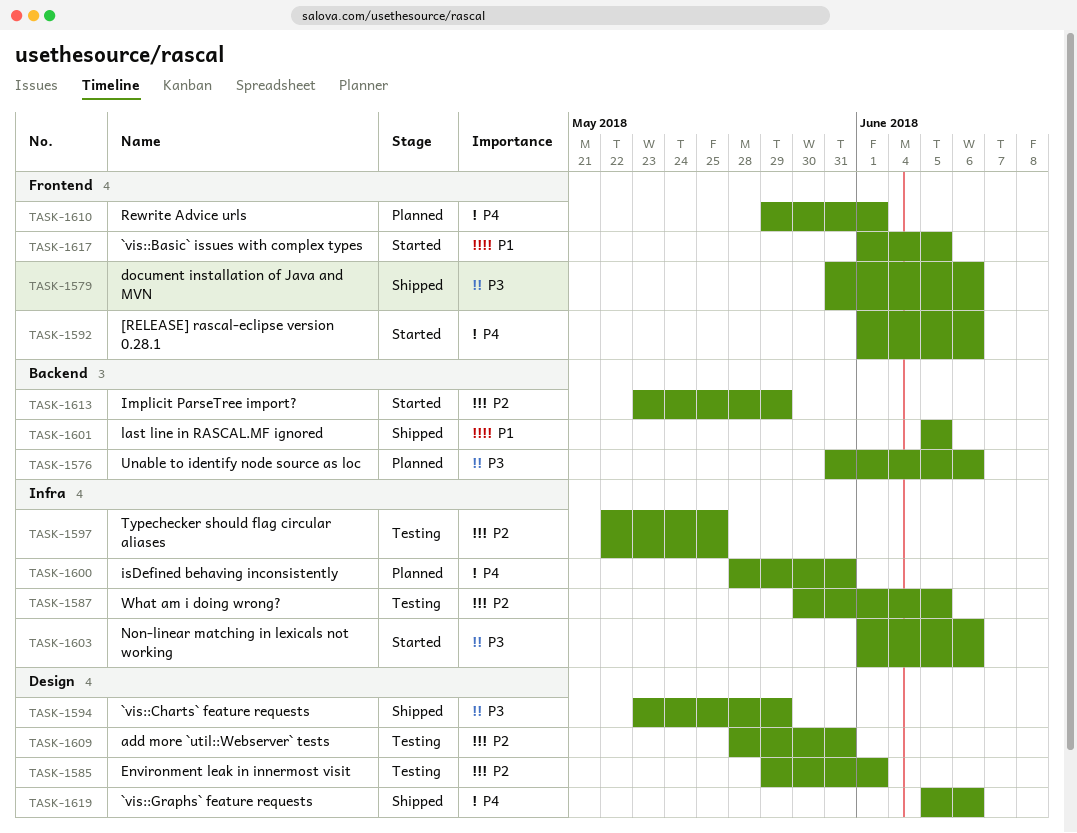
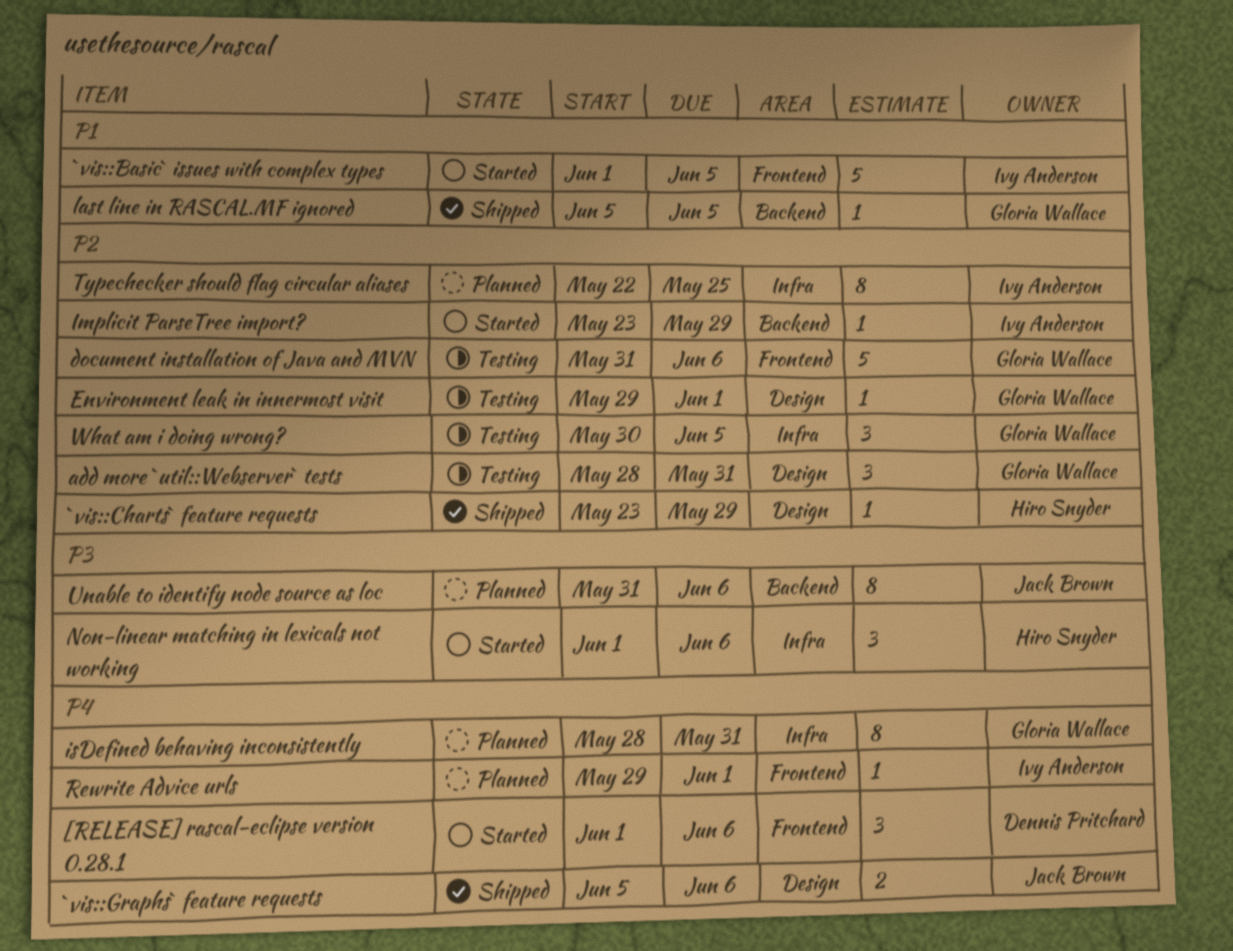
`vis::Charts` feature requests, priority: P3 -> P2
document installation of Java and MVN, status: Shipped -> Testing
document installation of Java and MVN, priority: P3 -> P2
Typechecker should flag circular aliases, status: Testing -> Planned

